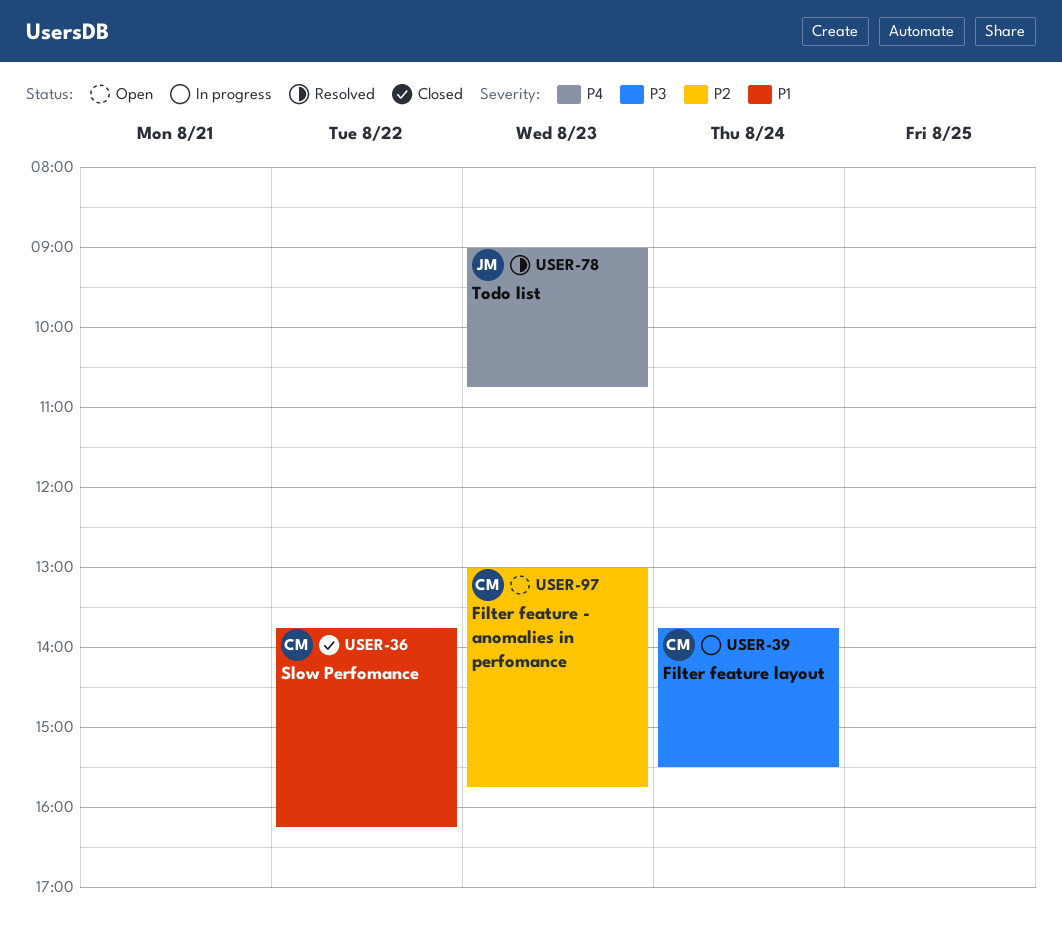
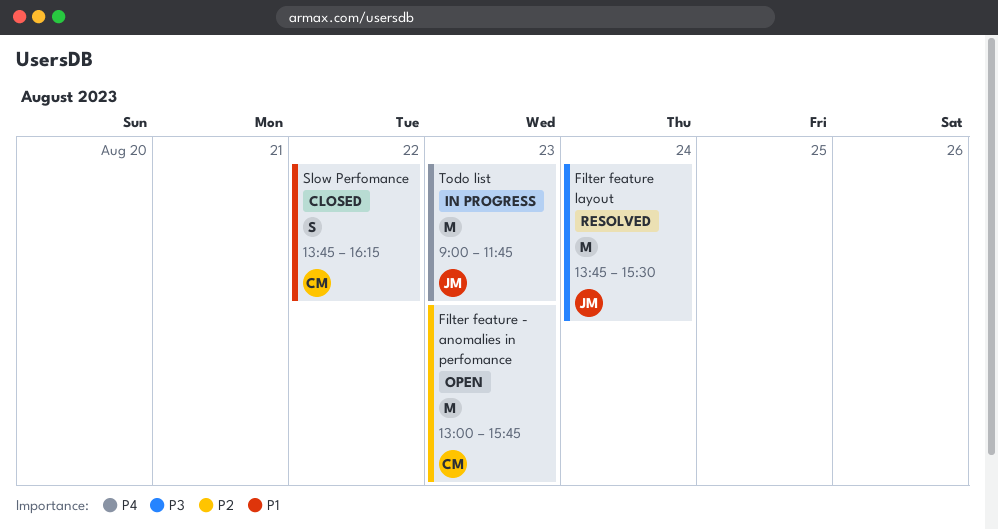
Filter feature layout, status: In progress -> Resolved
Filter feature layout, owner: CM -> JM
Todo list, status: Resolved -> In progress
Todo list, ends: 10:45 -> 11:45

